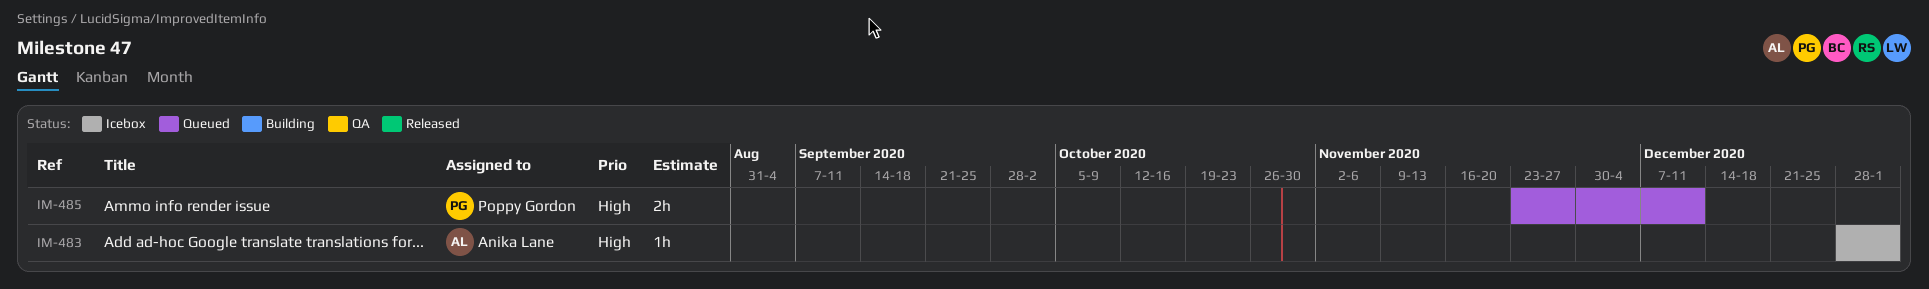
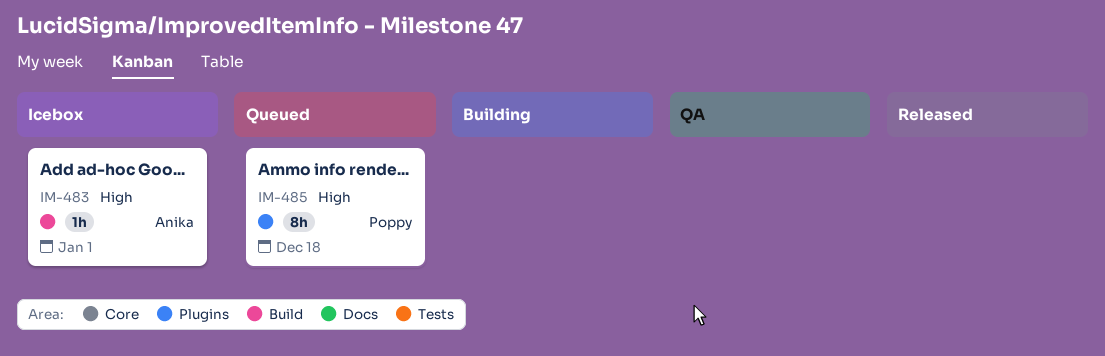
IM-485, estimate: 2h -> 8h
IM-485, due: Dec 11 -> Dec 18

